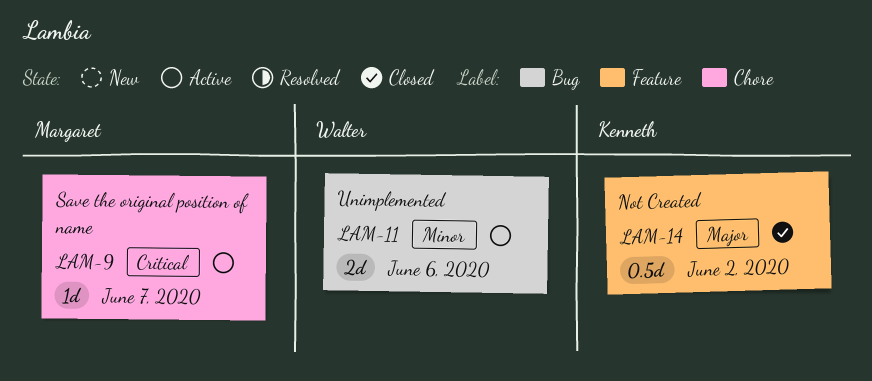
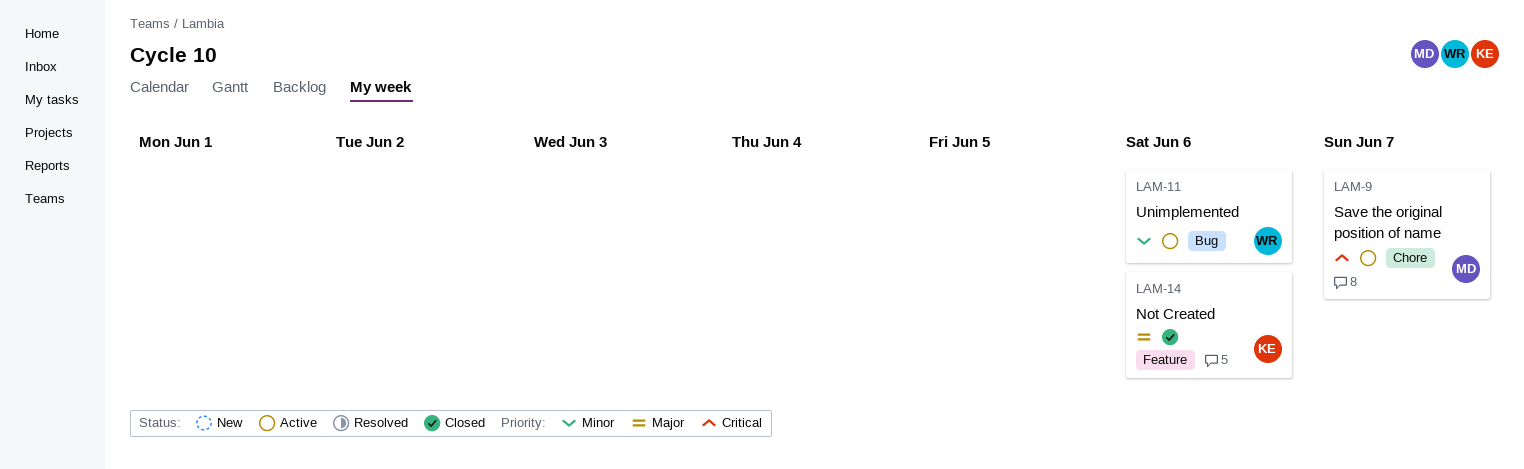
LAM-14, due: Jun 2 -> Jun 6

